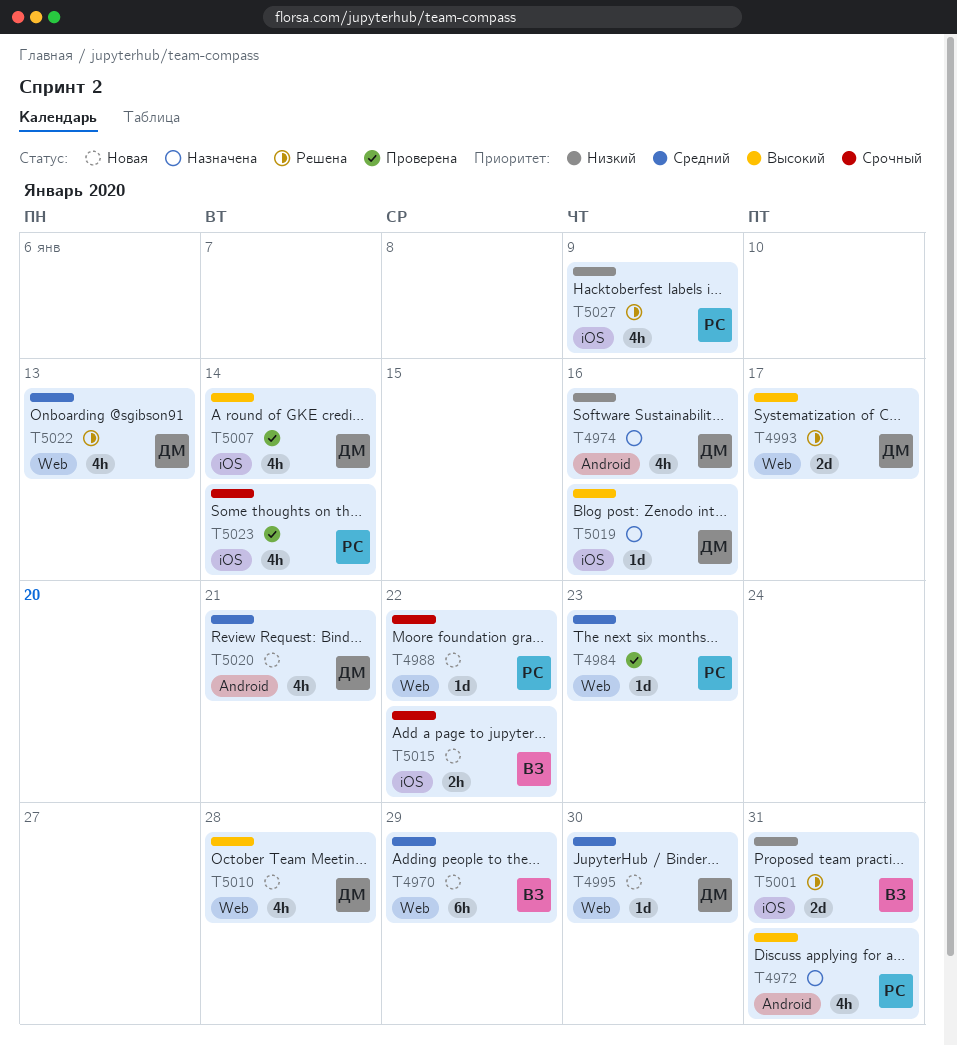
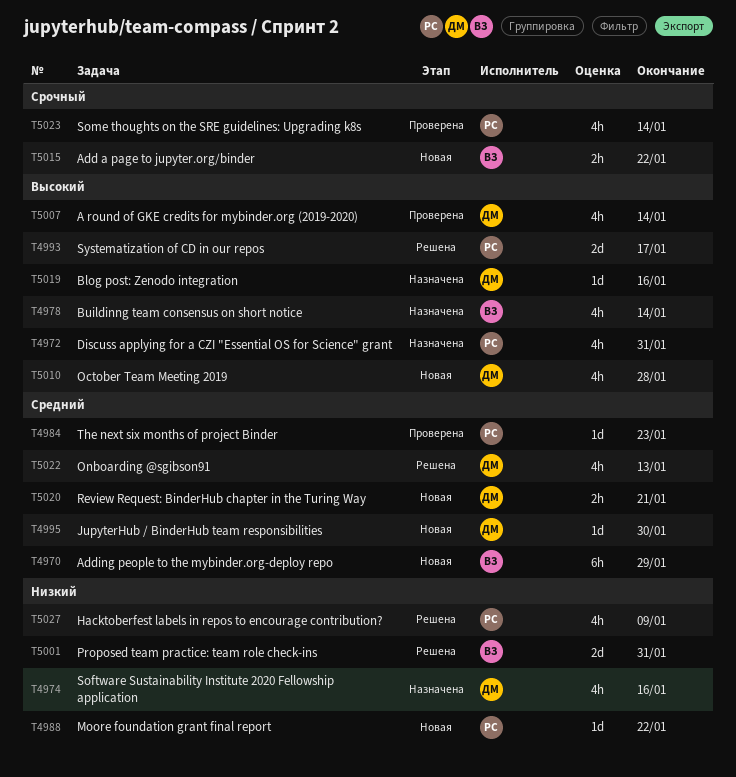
T4978: none -> present
T4988, priority: Срочный -> Низкий
T4993, owner: ДМ -> РС
T5020, estimate: 4h -> 2h

